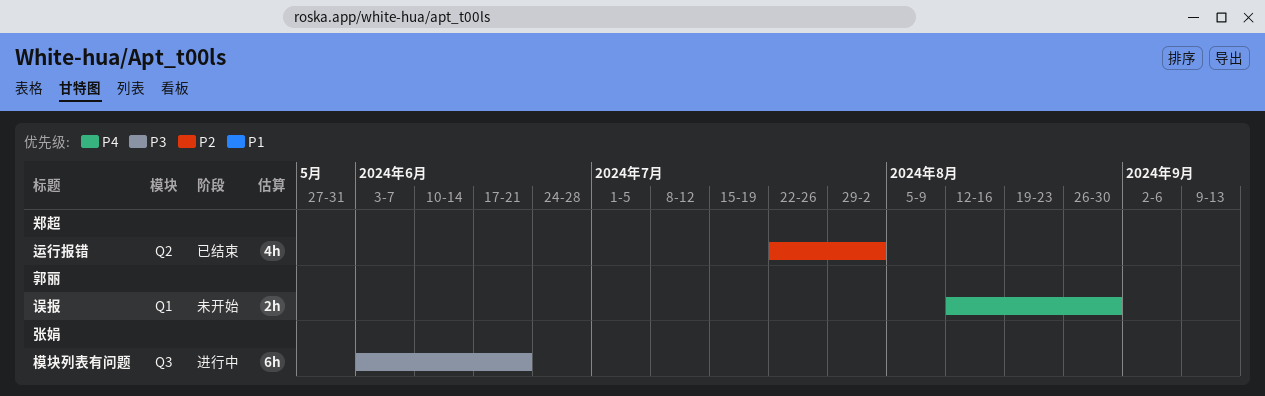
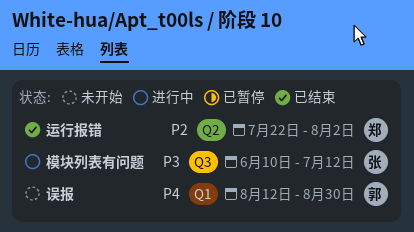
模块列表有问题, start: Jun 3 -> Jun 10
模块列表有问题, due: Jun 21 -> Jul 12

